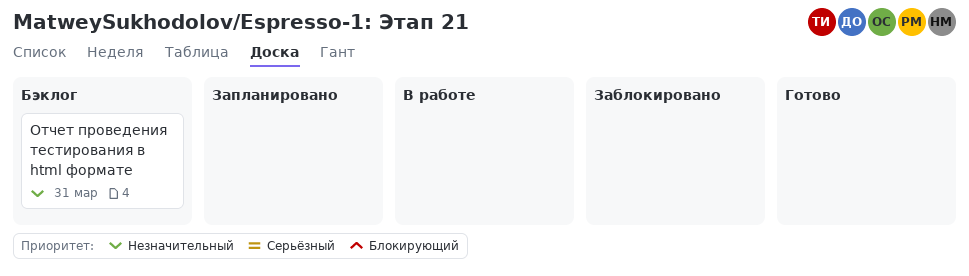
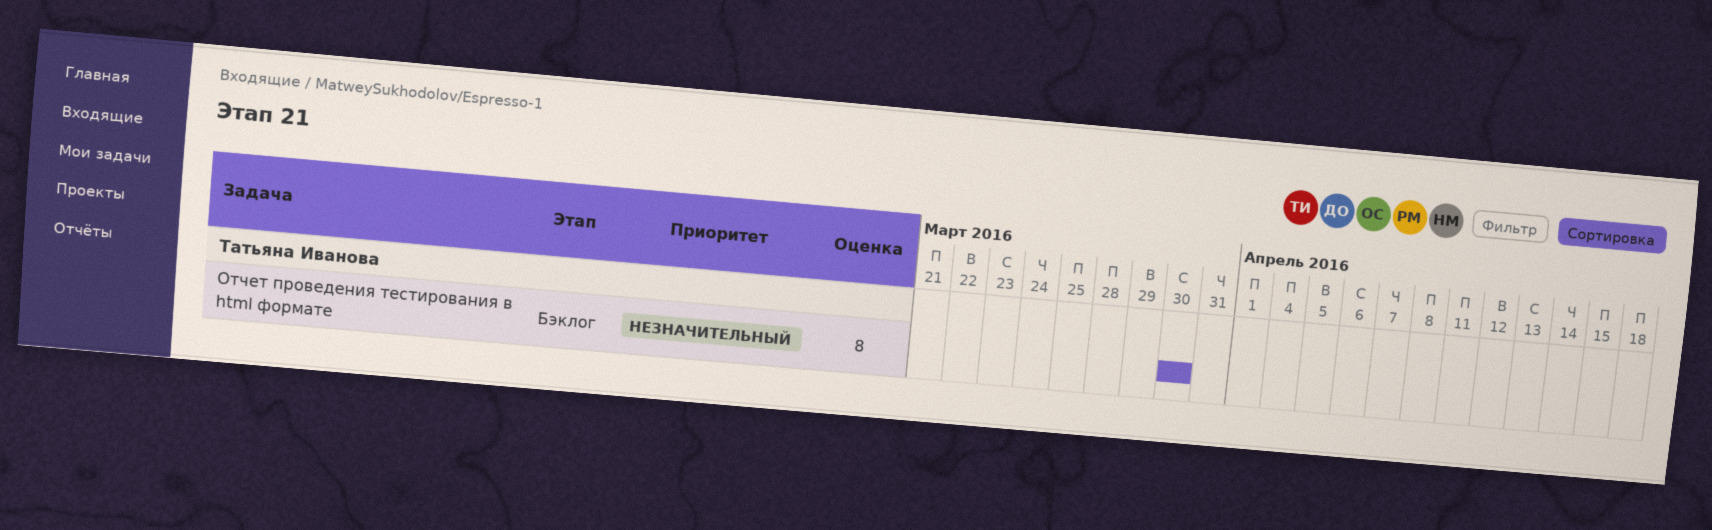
Отчет проведения тестирования в html формате, due: Mar 31 -> Mar 30

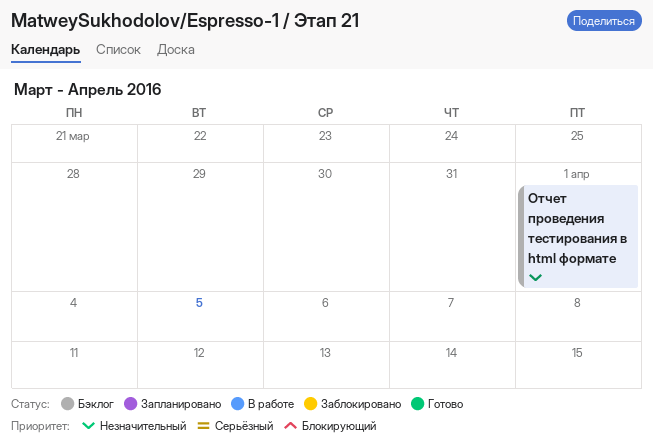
Отчет проведения тестирования в html формате, due: Mar 30 -> Apr 1

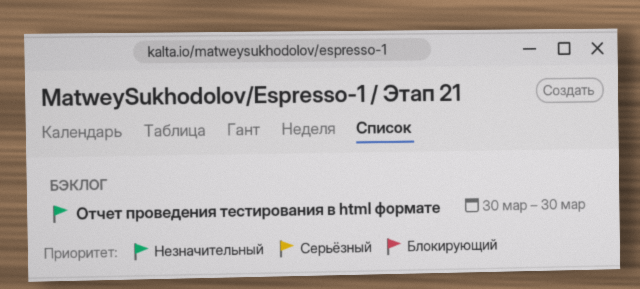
Отчет проведения тестирования в html формате, due: Apr 1 -> Mar 30

